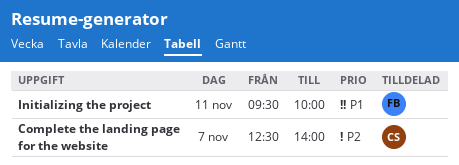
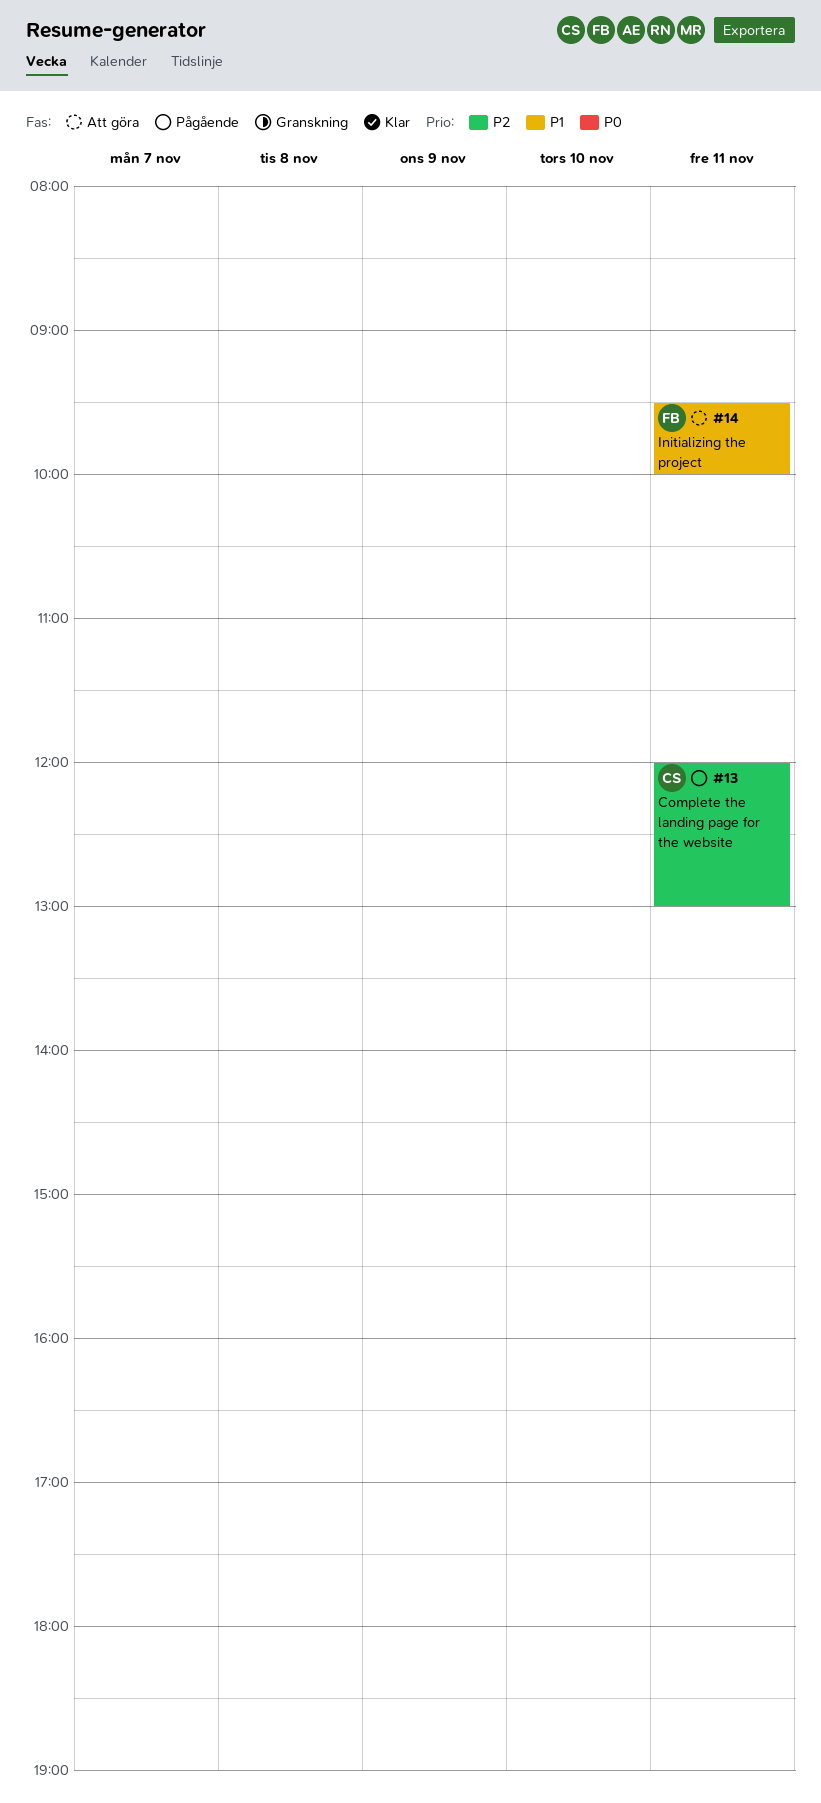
Complete the landing page for the website, day: Nov 7 -> Nov 11
Complete the landing page for the website, begins: 12:30 -> 12:00
Complete the landing page for the website, ends: 14:00 -> 13:00

